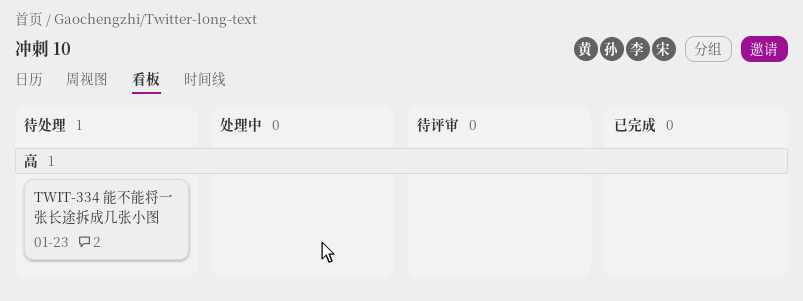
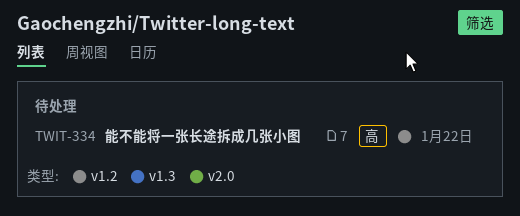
TWIT-334, due: Jan 23 -> Jan 22

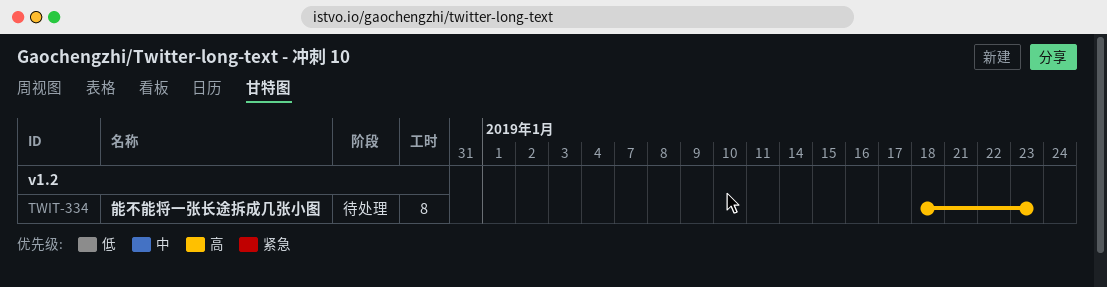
TWIT-334, due: Jan 22 -> Jan 23

